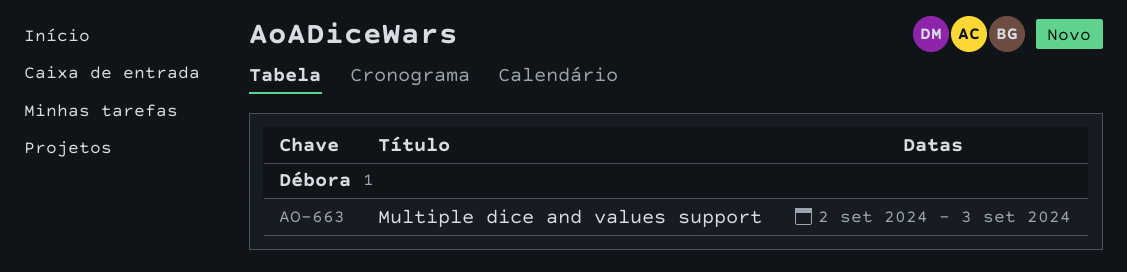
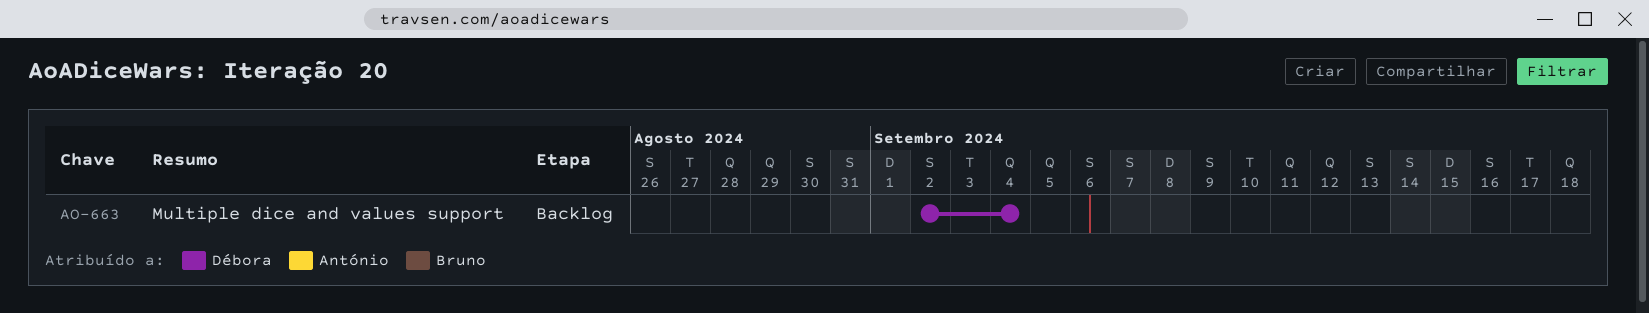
AO-663, due: Sep 3 -> Sep 4

